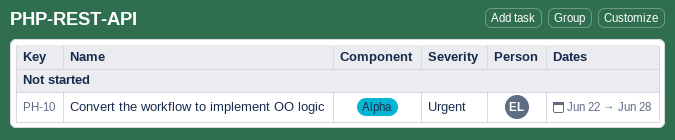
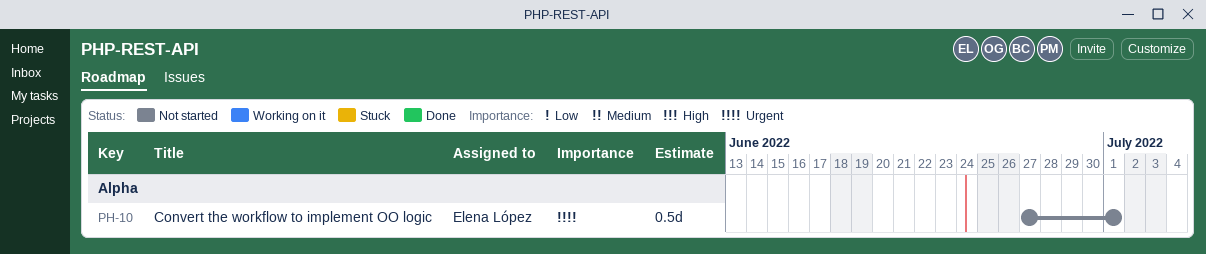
PH-10, start: Jun 22 -> Jun 27
PH-10, due: Jun 28 -> Jul 1

